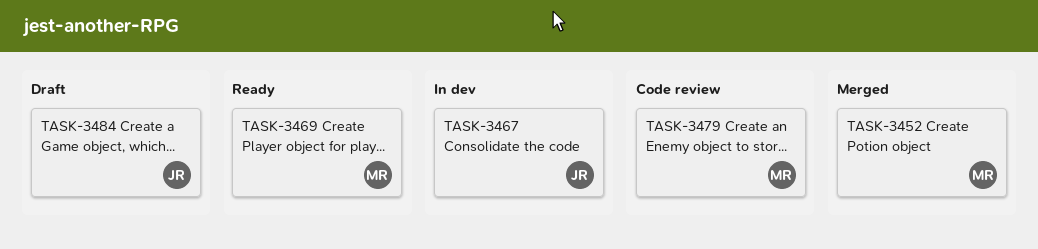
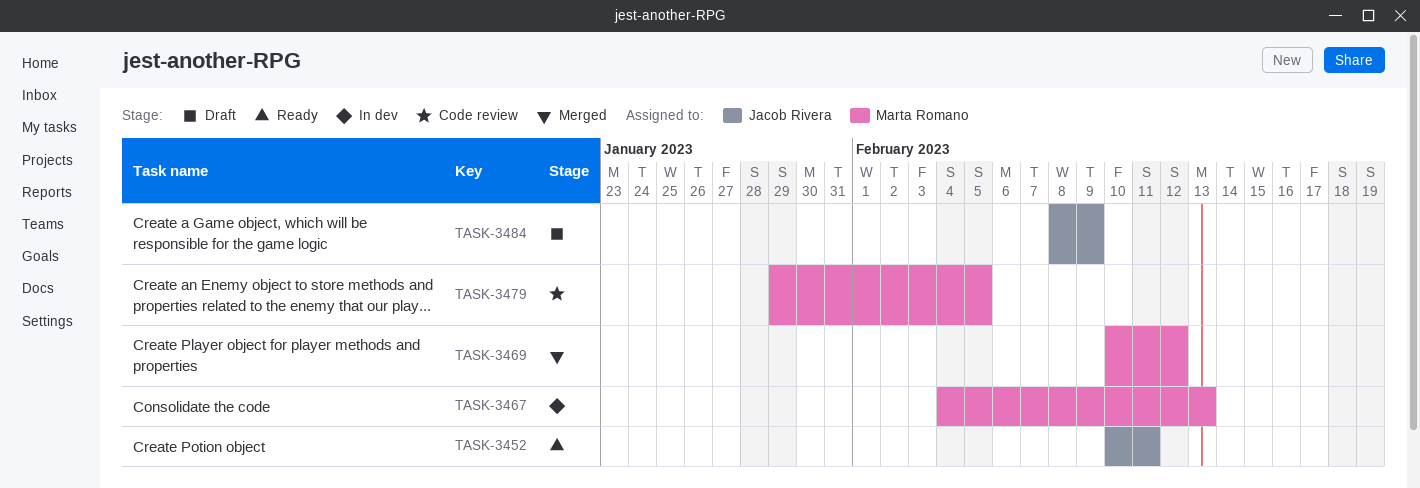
TASK-3452, status: Merged -> Ready
TASK-3452, owner: Marta Romano -> Jacob Rivera
TASK-3467, owner: Jacob Rivera -> Marta Romano
TASK-3469, status: Ready -> Merged

